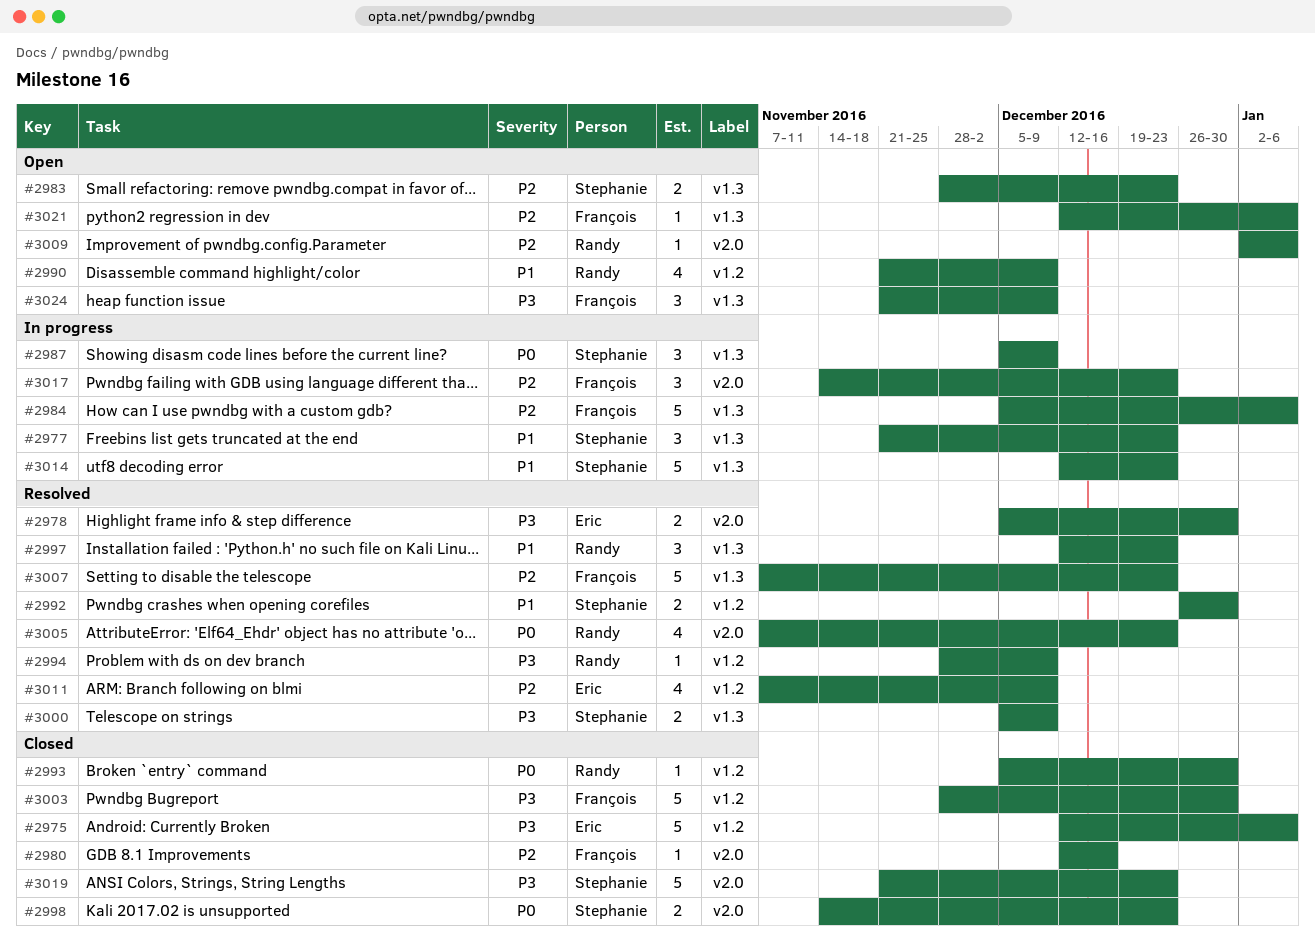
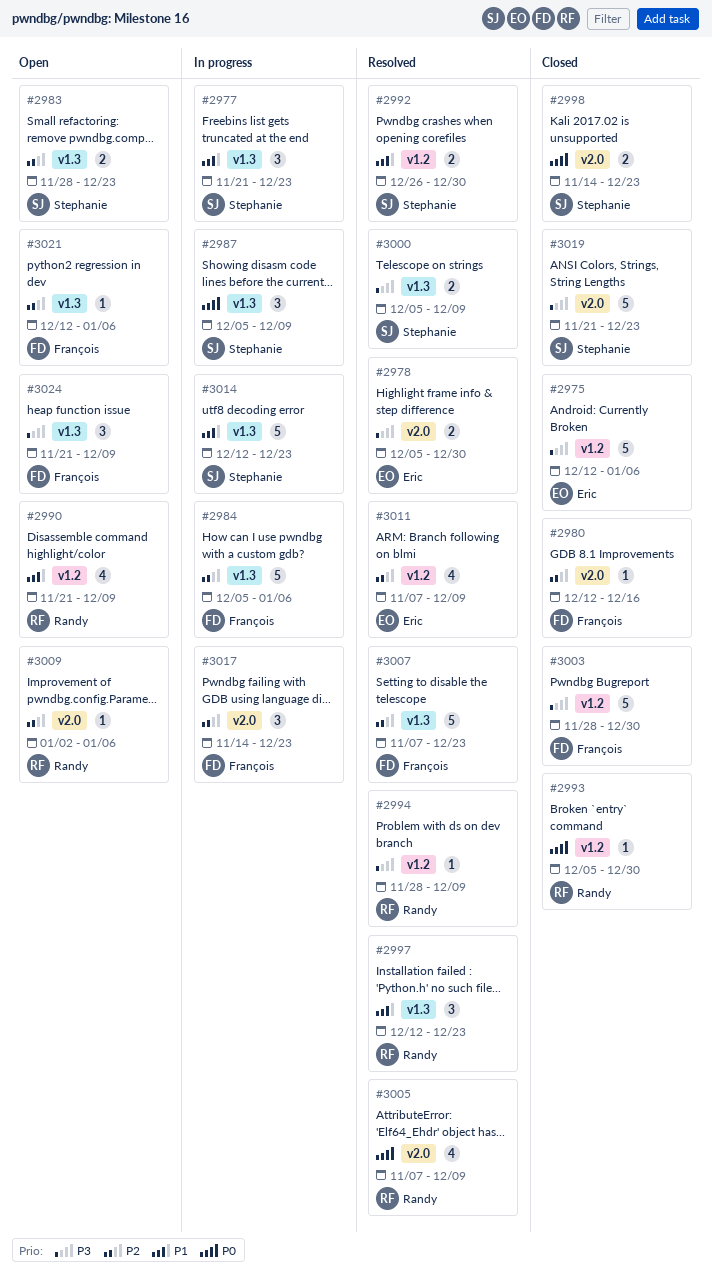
#3005, due: Dec 23 -> Dec 9

